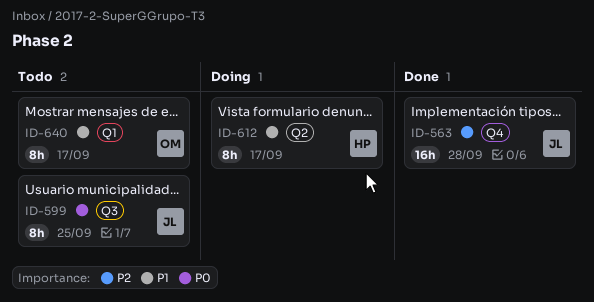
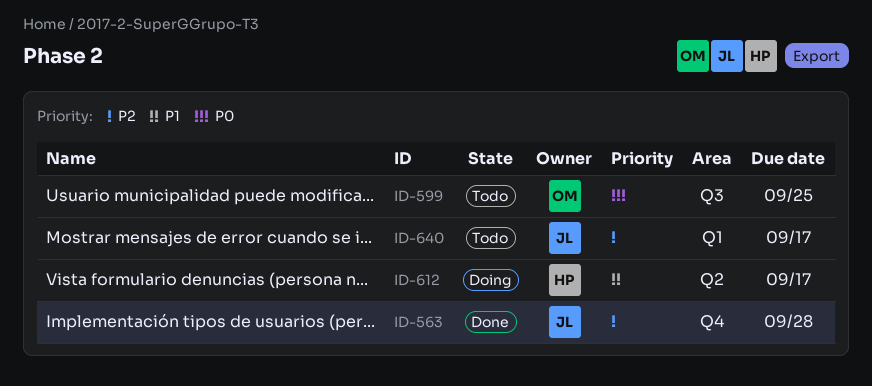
ID-599, owner: JL -> OM
ID-640, owner: OM -> JL
ID-640, priority: P1 -> P2

